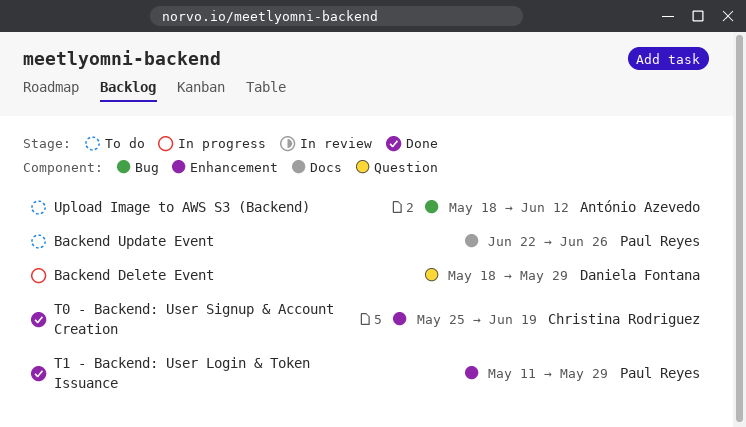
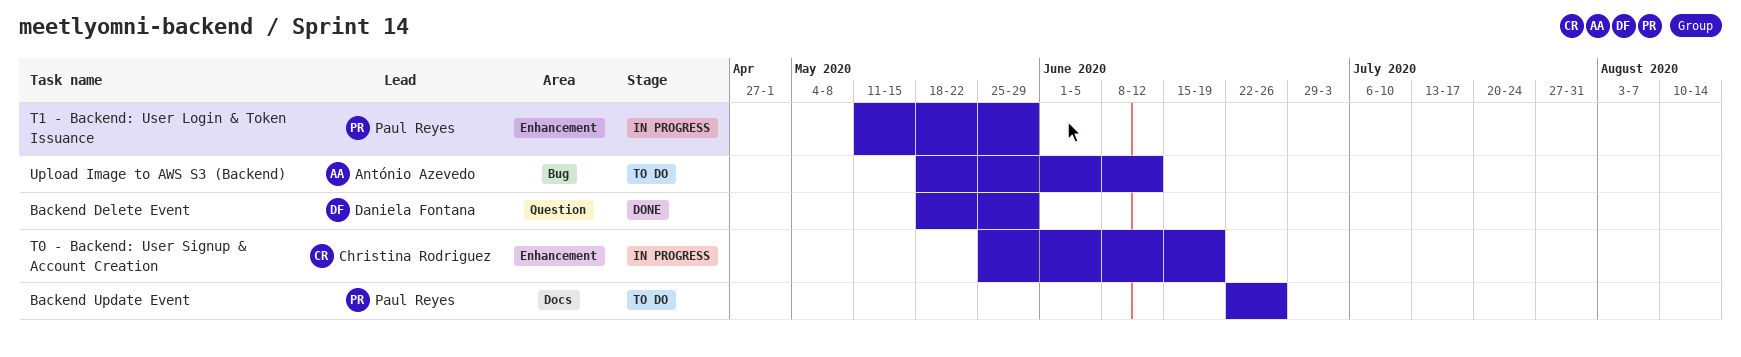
Backend Delete Event, status: In progress -> Done
T0 - Backend: User Signup & Account Creation, status: Done -> In progress
T1 - Backend: User Login & Token Issuance, status: Done -> In progress

